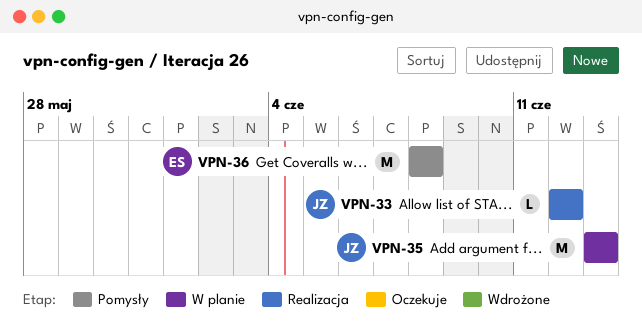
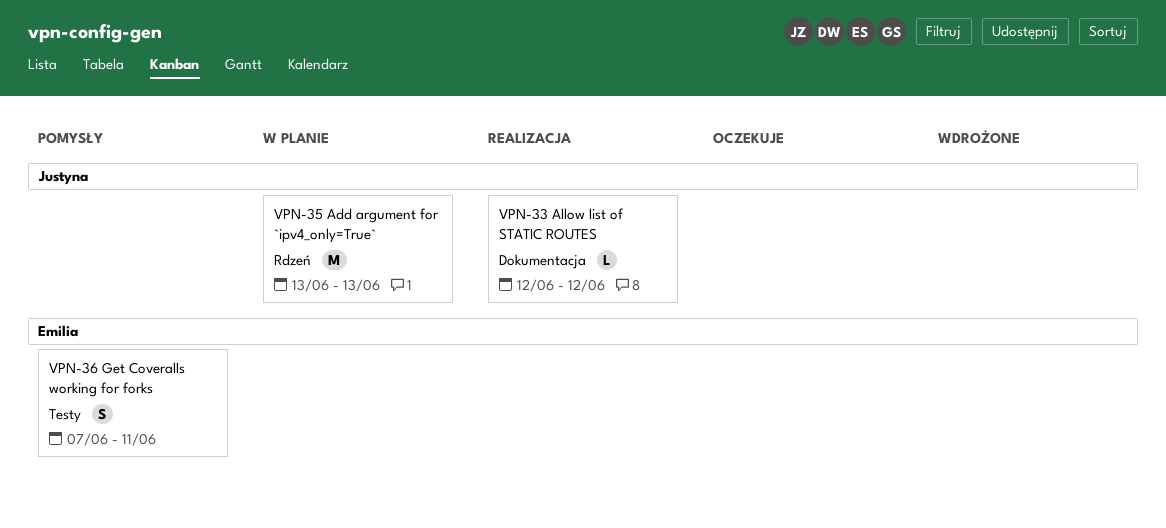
VPN-36, estimate: M -> S
VPN-36, start: Jun 8 -> Jun 7
VPN-36, due: Jun 8 -> Jun 11

